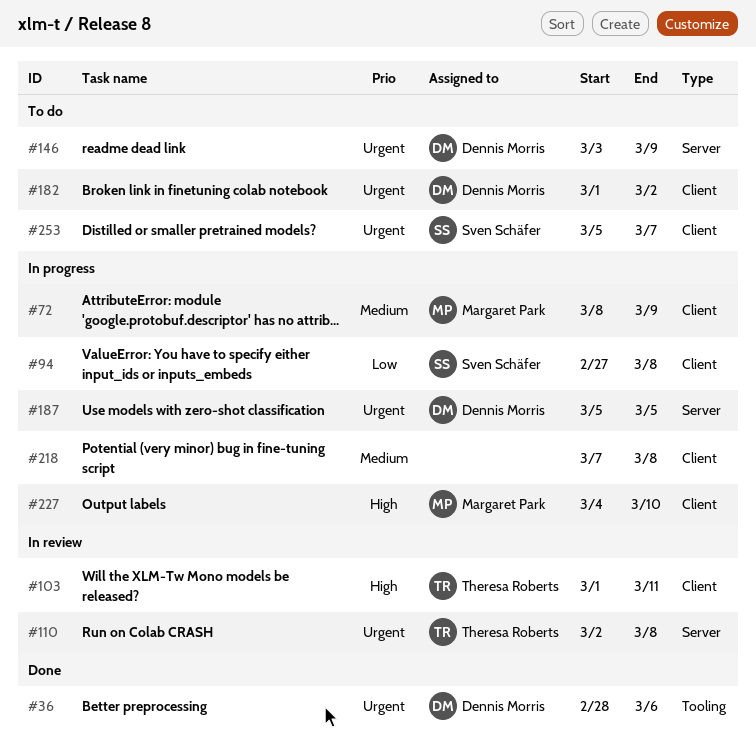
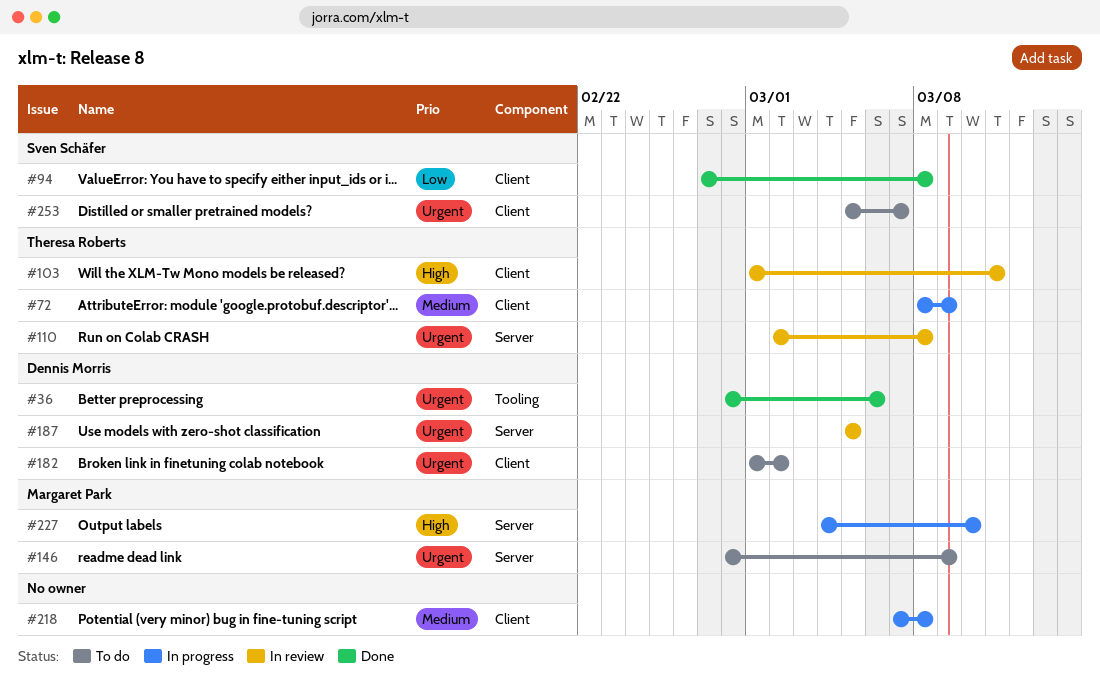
#72, owner: Margaret Park -> Theresa Roberts
#94, status: In progress -> Done
#146, owner: Dennis Morris -> Margaret Park
#146, start: Mar 3 -> Feb 28
#187, status: In progress -> In review
#227, label: Client -> Server

